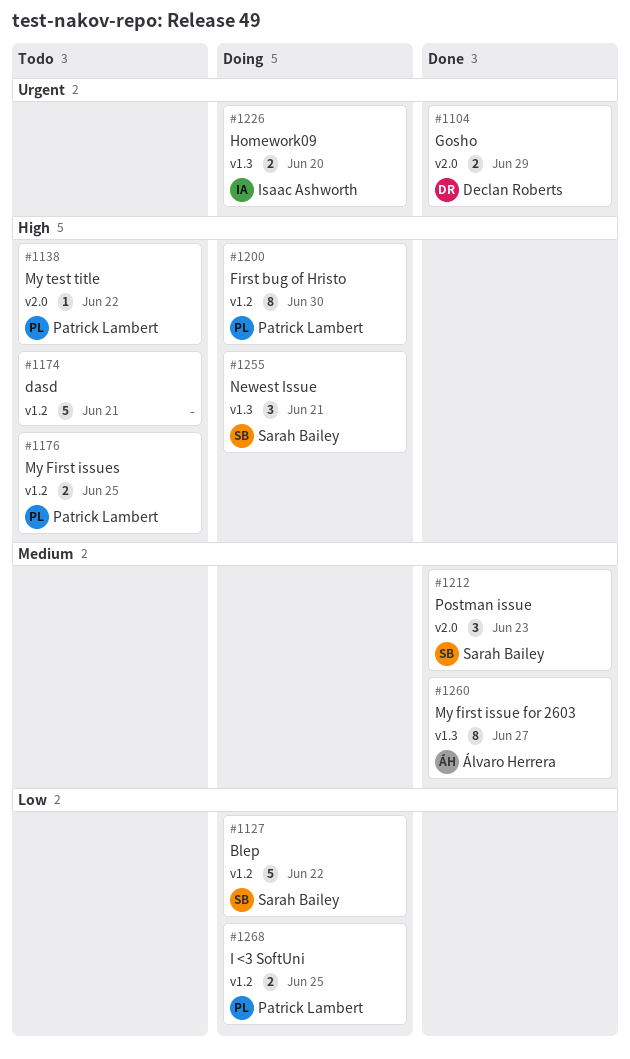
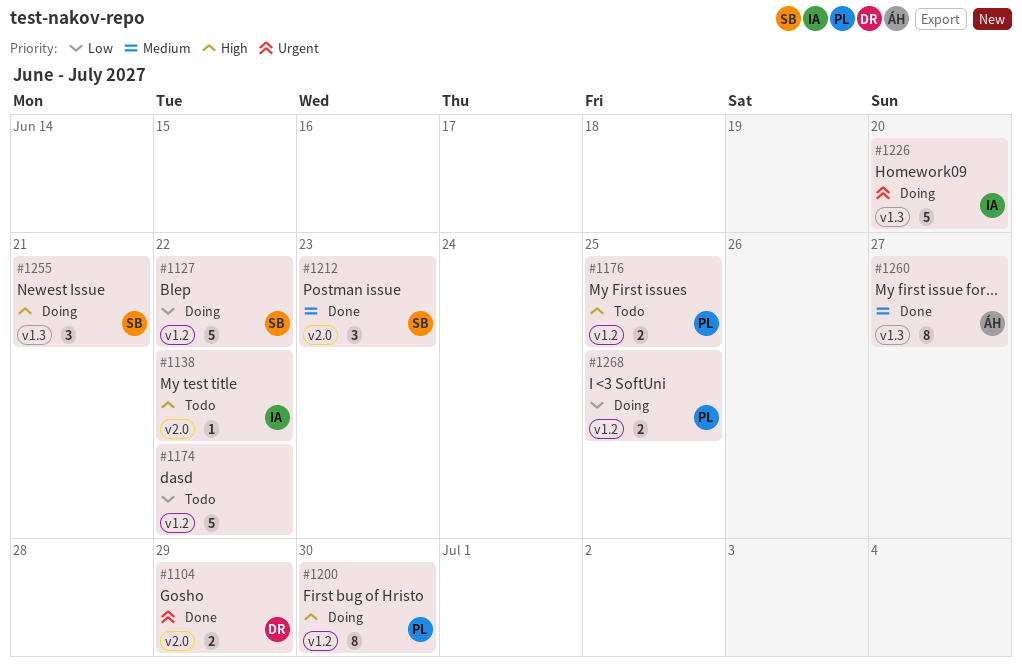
#1138, owner: Patrick Lambert -> Isaac Ashworth
#1174, priority: High -> Low
#1174, due: Jun 21 -> Jun 22
#1226, estimate: 2 -> 5

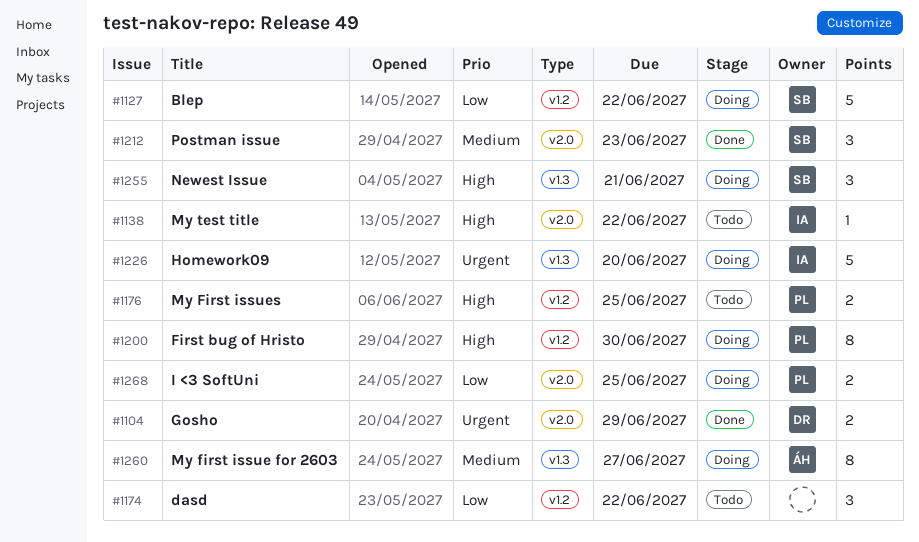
#1174, estimate: 5 -> 3
#1260, status: Done -> Doing
#1268, label: v1.2 -> v2.0

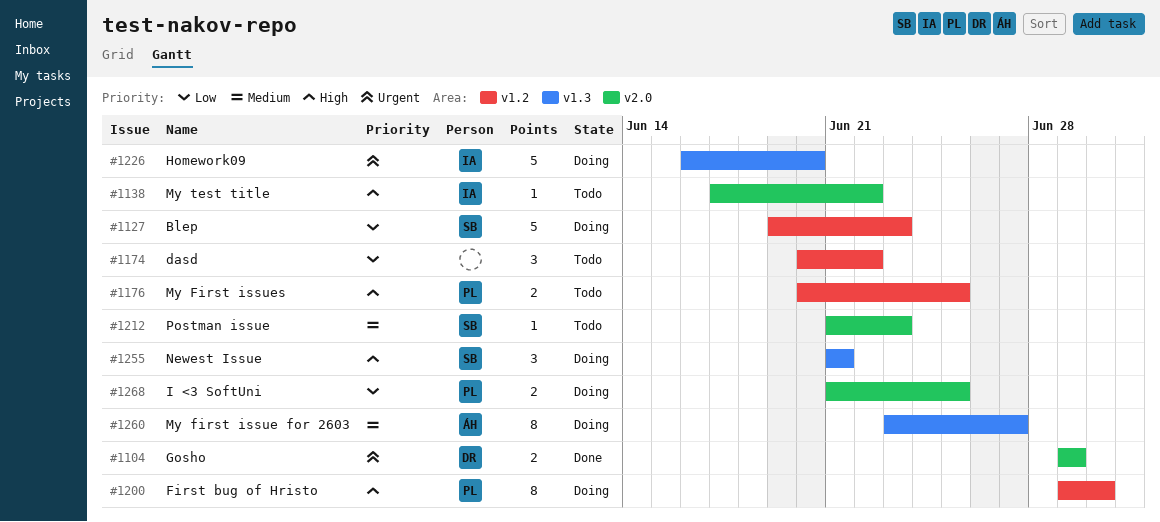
#1127, due: Jun 22 -> Jun 23
#1212, status: Done -> Todo
#1212, estimate: 3 -> 1

